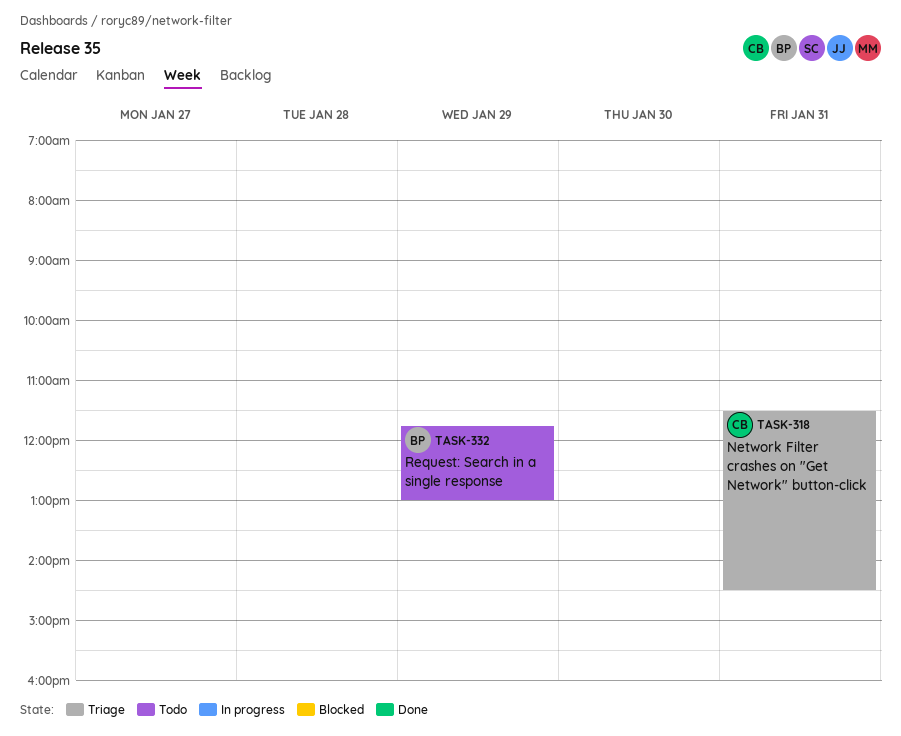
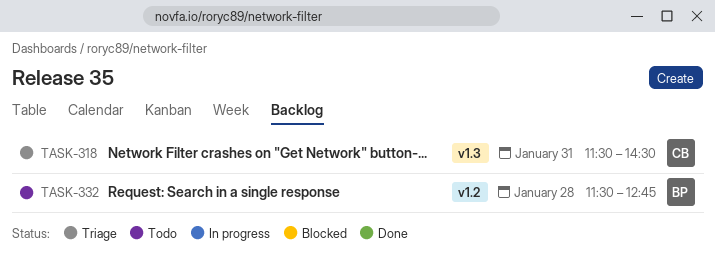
TASK-332, day: Jan 29 -> Jan 28
TASK-332, begins: 11:45 -> 11:30
TASK-332, ends: 13:00 -> 12:45

